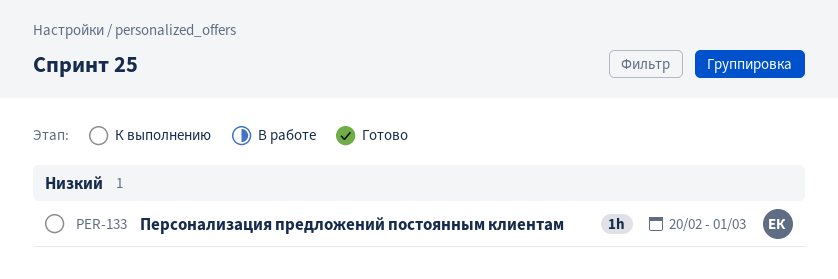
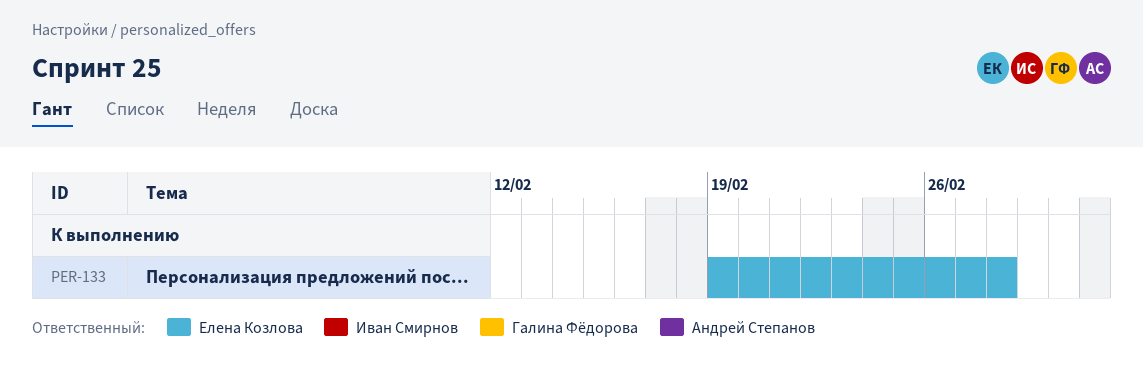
PER-133, start: Feb 20 -> Feb 19
PER-133, due: Mar 1 -> Feb 28

